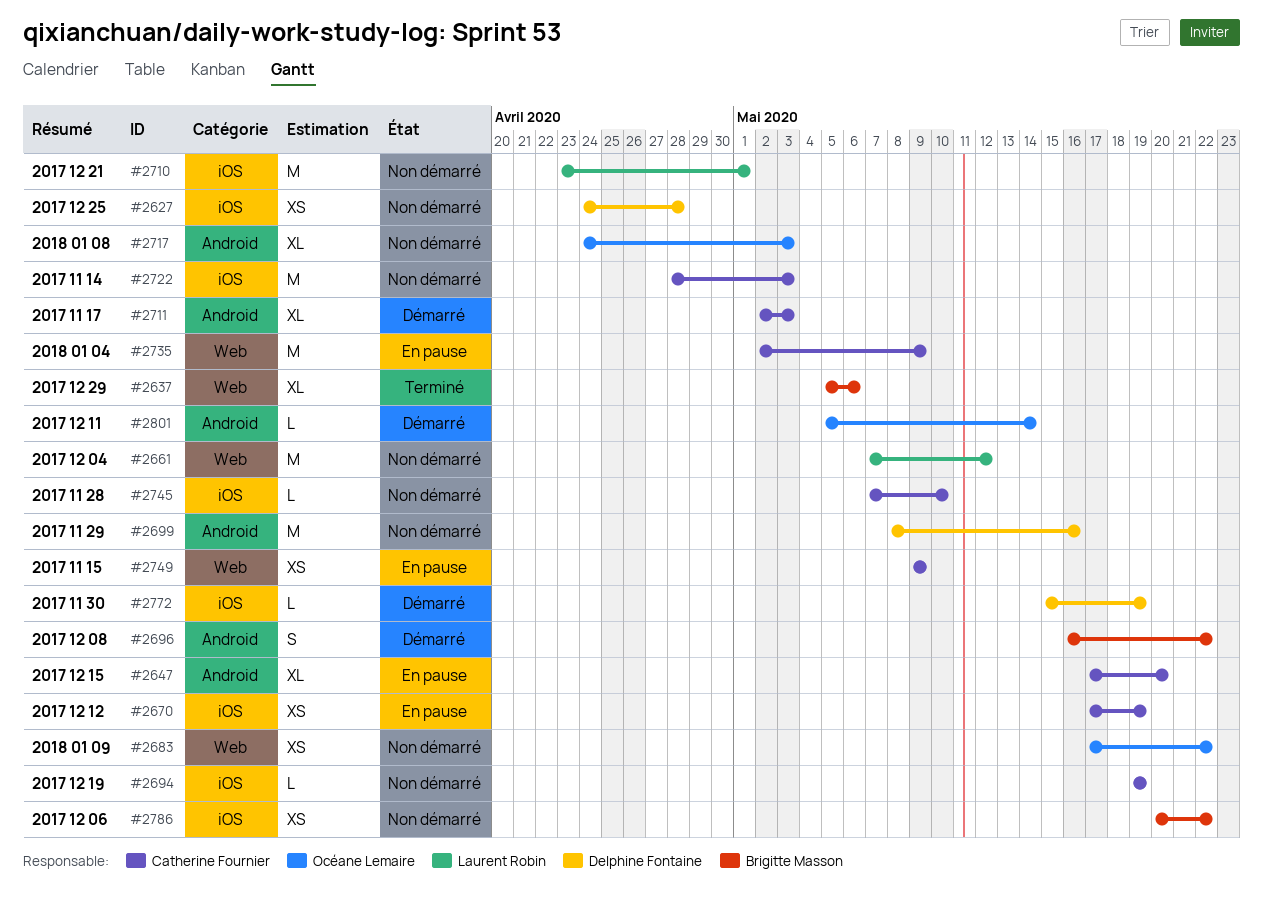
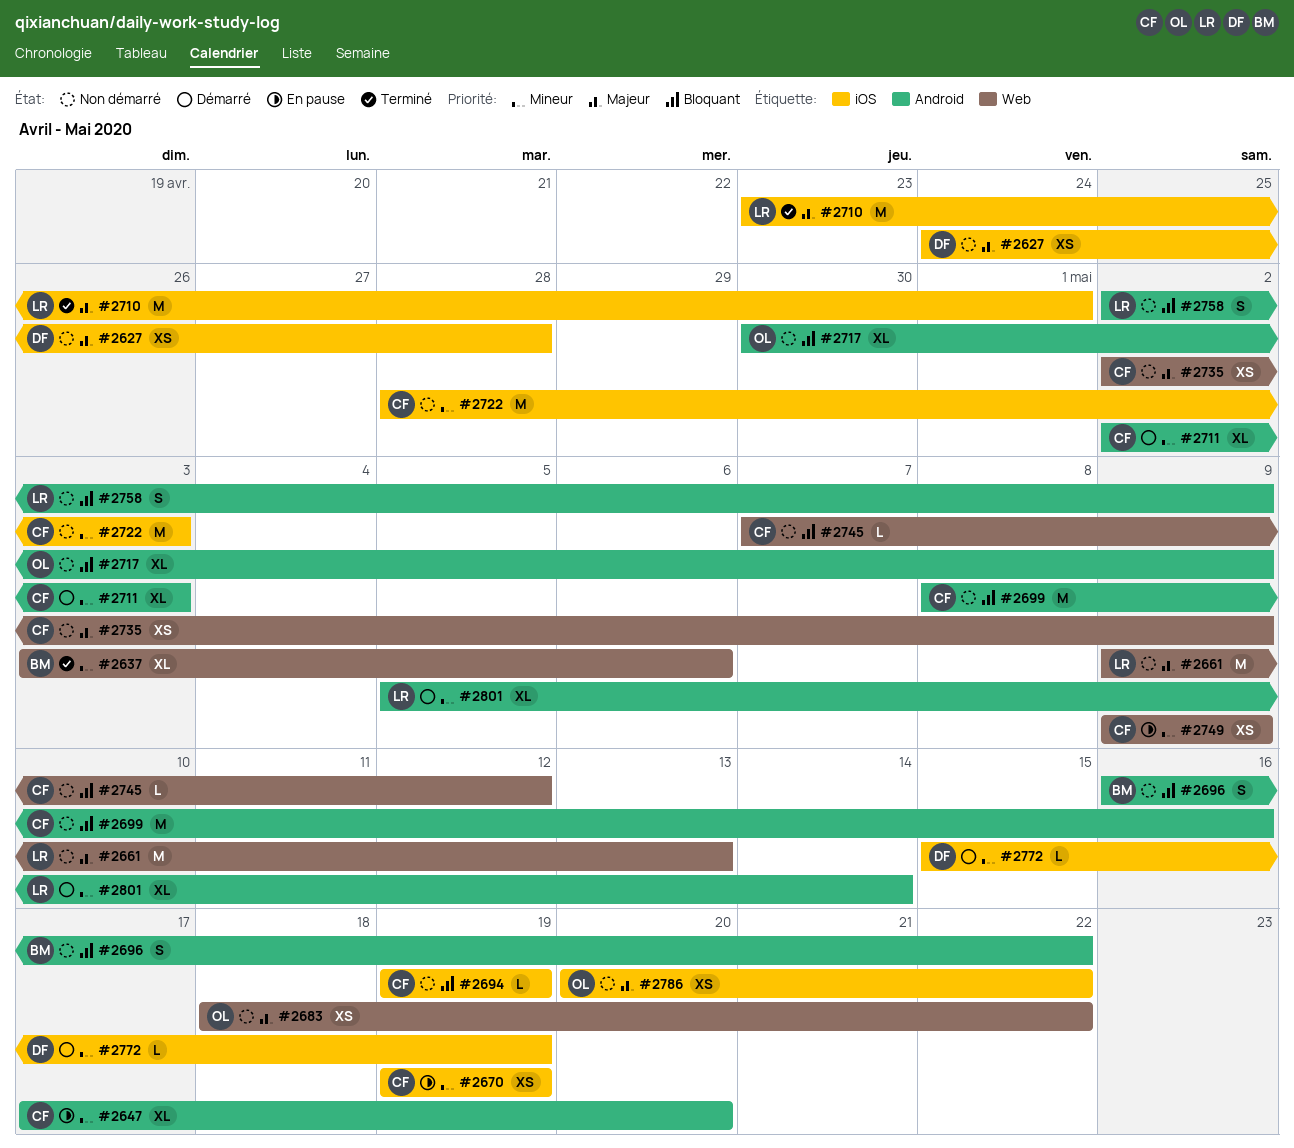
#2637, start: May 5 -> May 3
#2661, start: May 7 -> May 9
#2661, due: May 12 -> May 13
#2670, start: May 17 -> May 19
#2683, start: May 17 -> May 18
#2696, status: Démarré -> Non démarré
#2699, owner: Delphine Fontaine -> Catherine Fournier
#2710, status: Non démarré -> Terminé
#2717, start: Apr 24 -> Apr 30
#2717, due: May 3 -> May 9
#2735, status: En pause -> Non démarré
#2735, estimate: M -> XS
#2745, label: iOS -> Web
#2745, due: May 10 -> May 12
#2758: none -> present
#2786, owner: Brigitte Masson -> Océane Lemaire
#2801, owner: Océane Lemaire -> Laurent Robin
#2801, estimate: L -> XL

